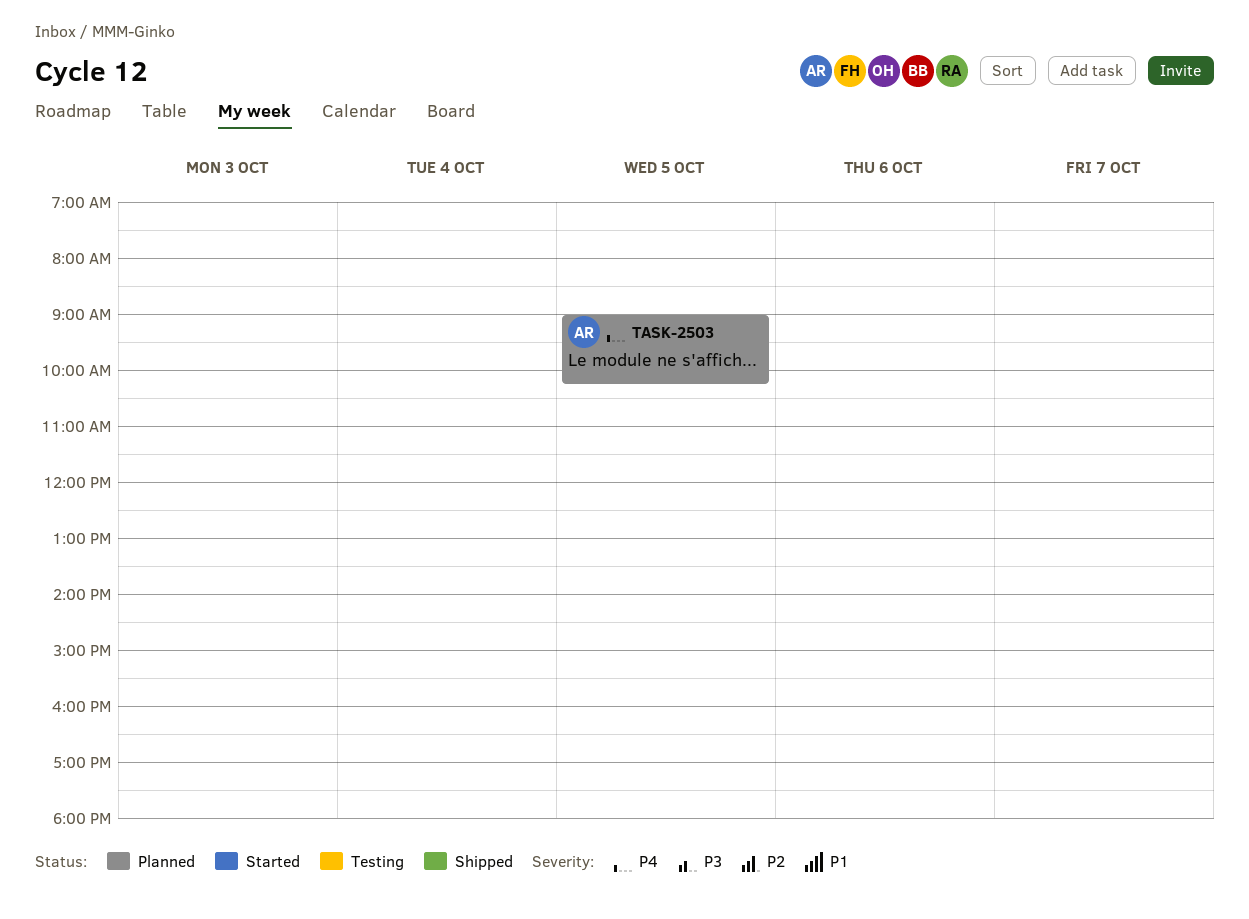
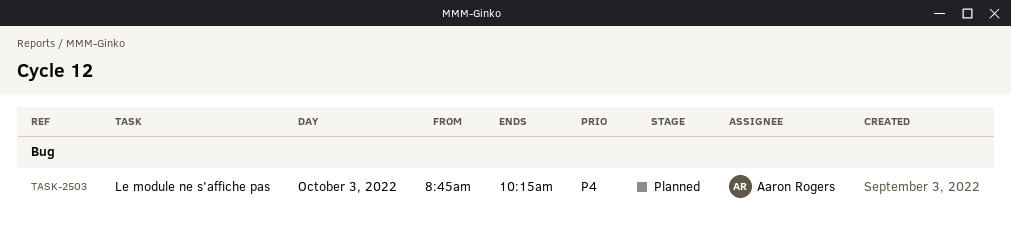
TASK-2503, day: Oct 5 -> Oct 3
TASK-2503, begins: 09:00 -> 08:45

